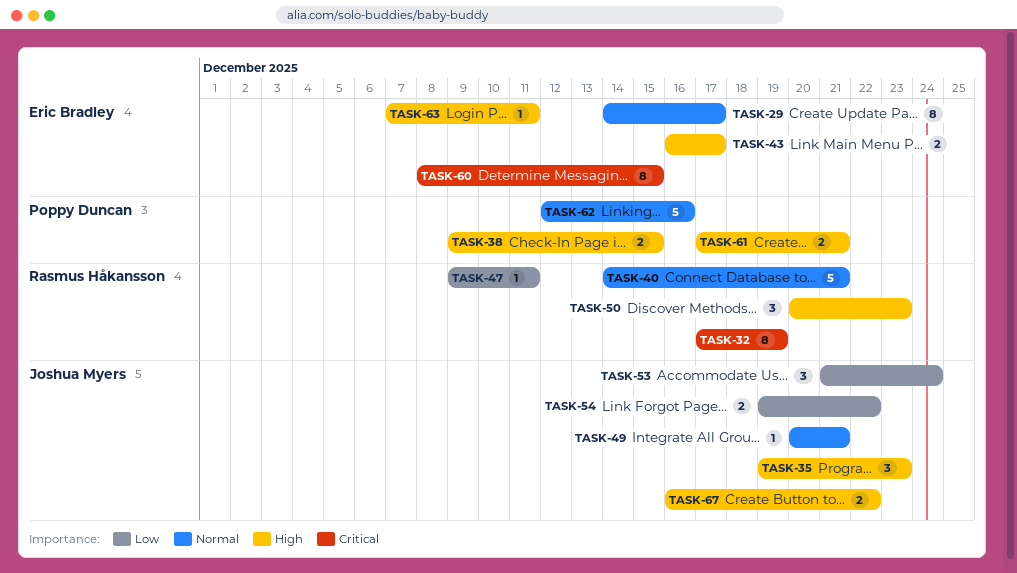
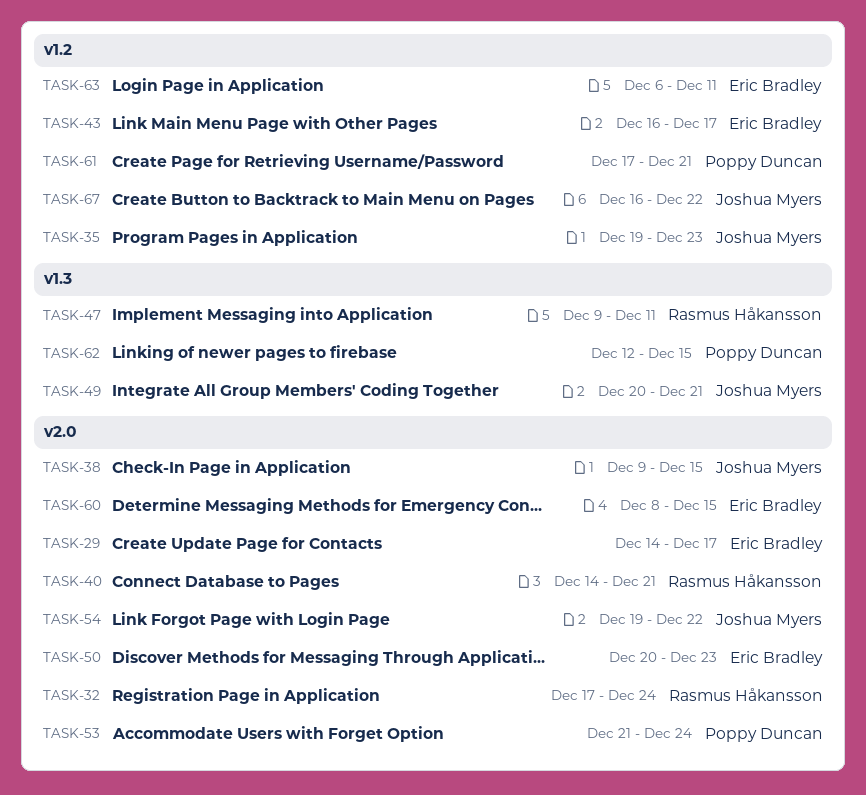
TASK-32, due: Dec 19 -> Dec 24
TASK-38, owner: Poppy Duncan -> Joshua Myers
TASK-50, owner: Rasmus Håkansson -> Eric Bradley
TASK-53, owner: Joshua Myers -> Poppy Duncan
TASK-62, due: Dec 16 -> Dec 15
TASK-63, start: Dec 7 -> Dec 6

